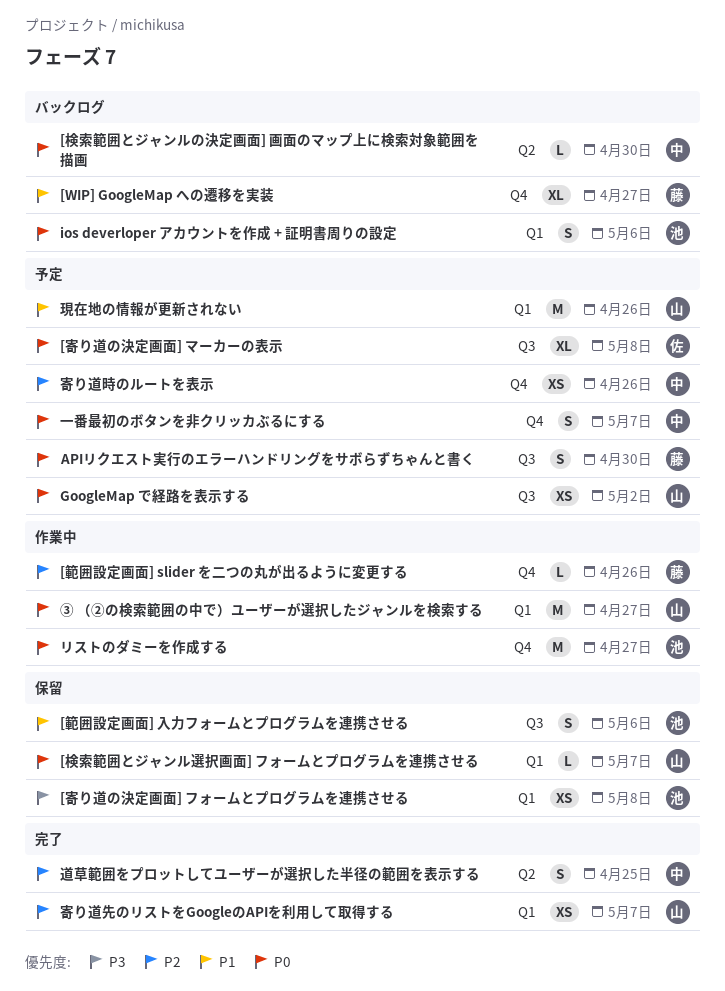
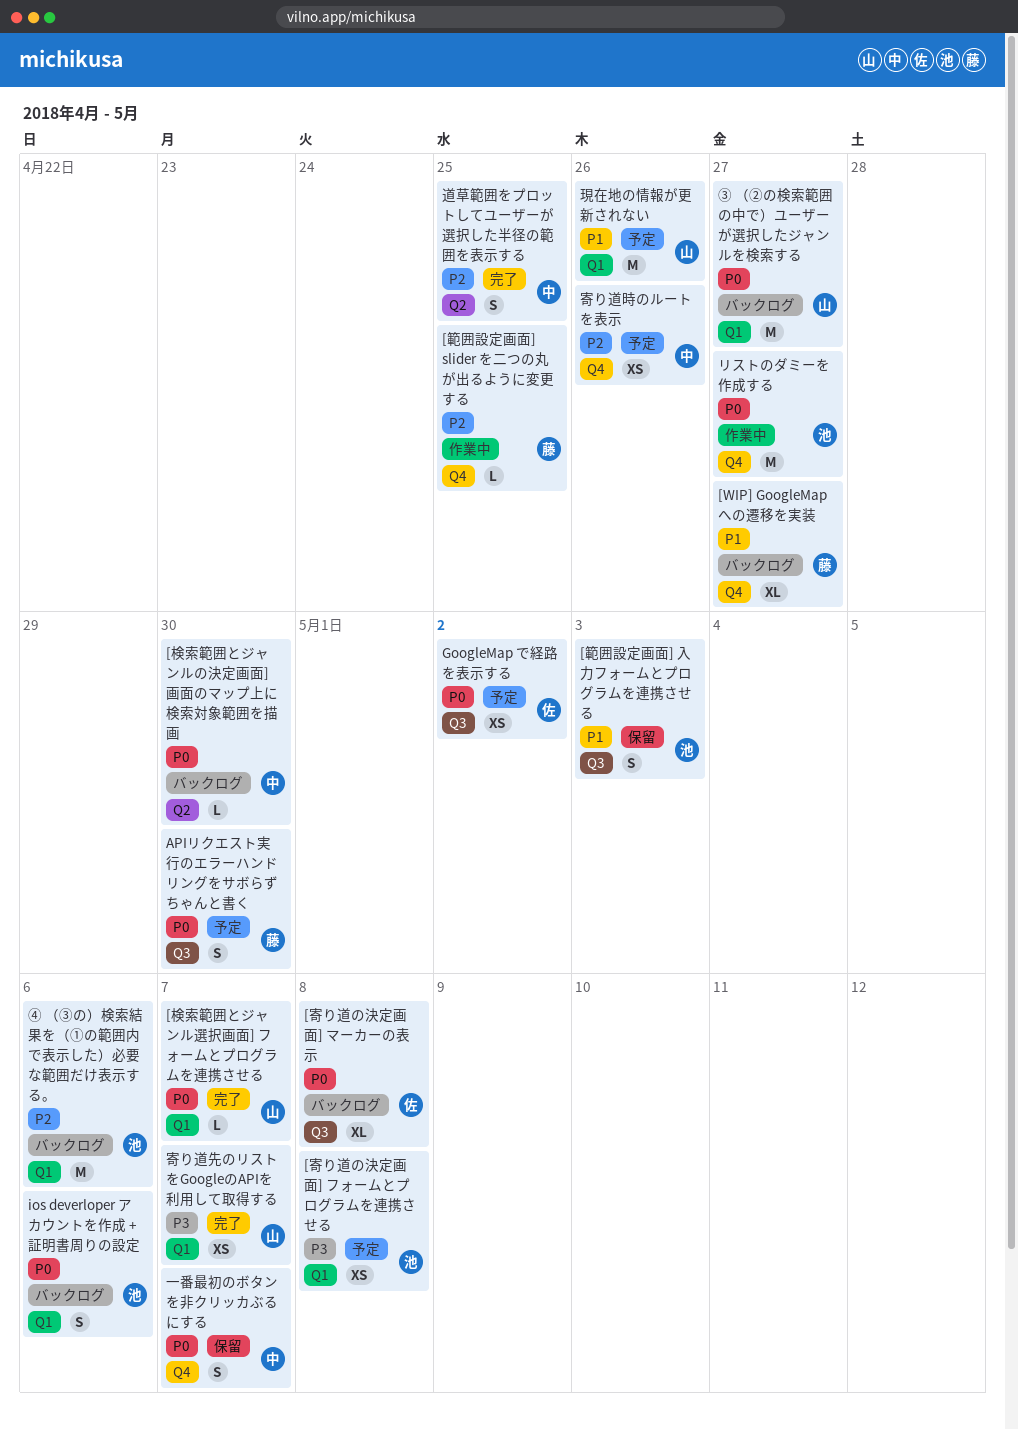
[寄り道の決定画面] フォームとプログラムを連携させる, status: 保留 -> 予定
[寄り道の決定画面] マーカーの表示, status: 予定 -> バックログ
[検索範囲とジャンル選択画面] フォームとプログラムを連携させる, status: 保留 -> 完了
[範囲設定画面] slider を二つの丸が出るように変更する, due: Apr 26 -> Apr 25
[範囲設定画面] 入力フォームとプログラムを連携させる, due: May 6 -> May 3
GoogleMap で経路を表示する, owner: 山 -> 佐
③ （②の検索範囲の中で）ユーザーが選択したジャンルを検索する, status: 作業中 -> バックログ
④ （③の）検索結果を（①の範囲内で表示した）必要な範囲だけ表示する。: none -> present
一番最初のボタンを非クリッカぶるにする, status: 予定 -> 保留
寄り道先のリストをGoogleのAPIを利用して取得する, priority: P2 -> P3

